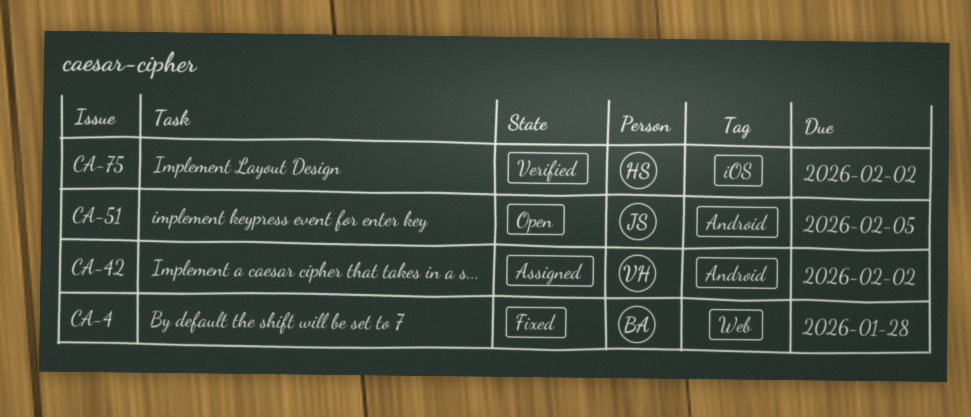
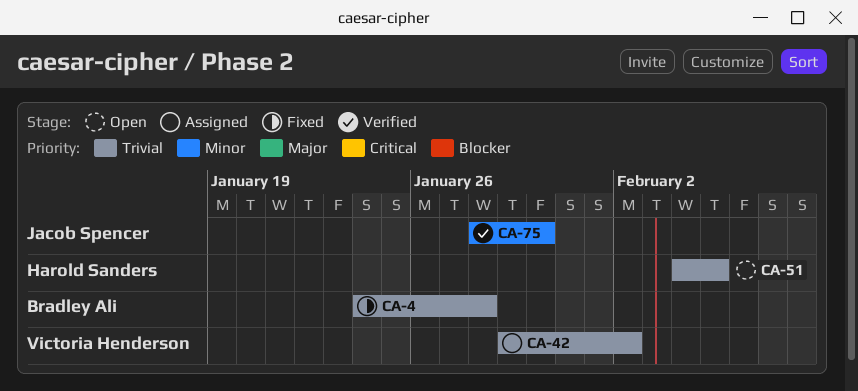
CA-51, owner: Jacob Spencer -> Harold Sanders
CA-75, owner: Harold Sanders -> Jacob Spencer
CA-75, due: Feb 2 -> Jan 30

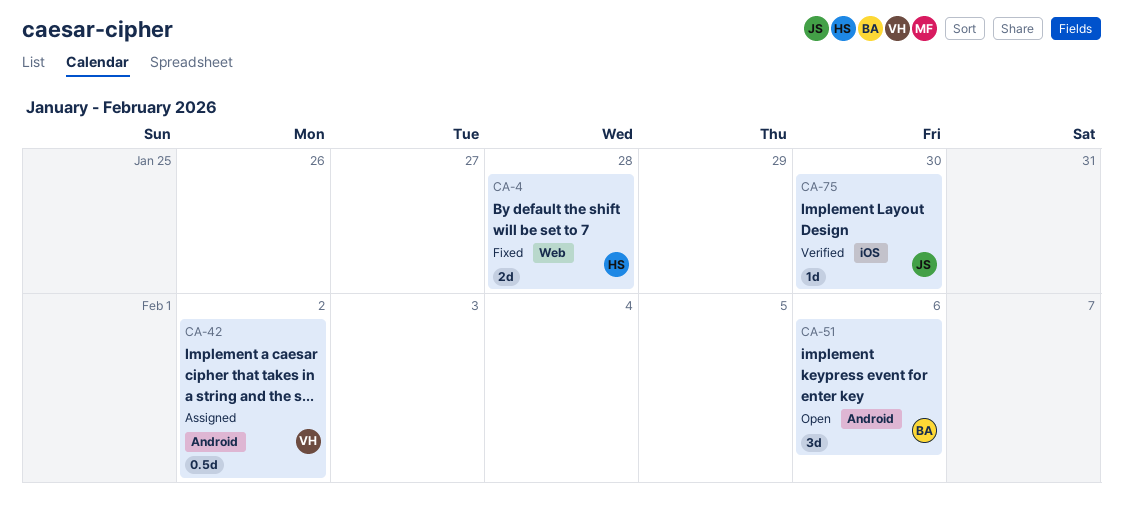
CA-4, owner: Bradley Ali -> Harold Sanders
CA-51, owner: Harold Sanders -> Bradley Ali
CA-51, due: Feb 5 -> Feb 6

